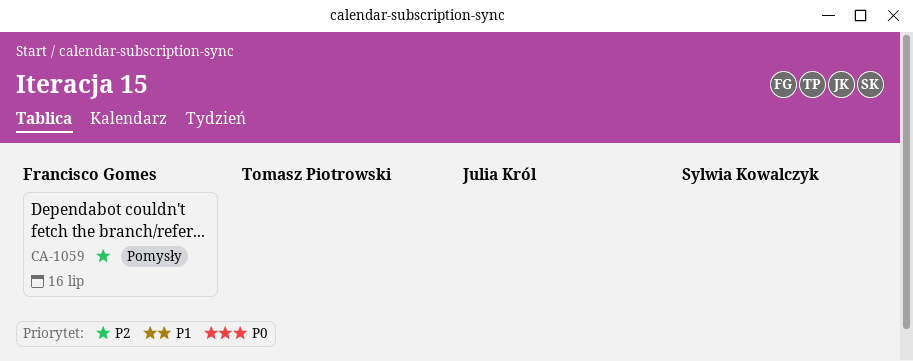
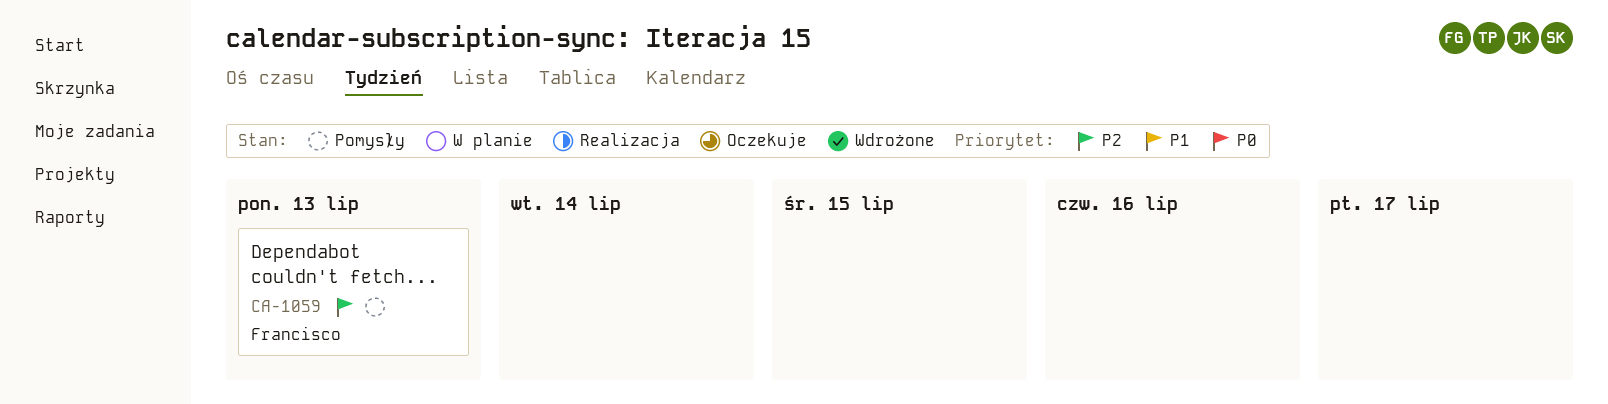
CA-1059, due: Jul 16 -> Jul 13

